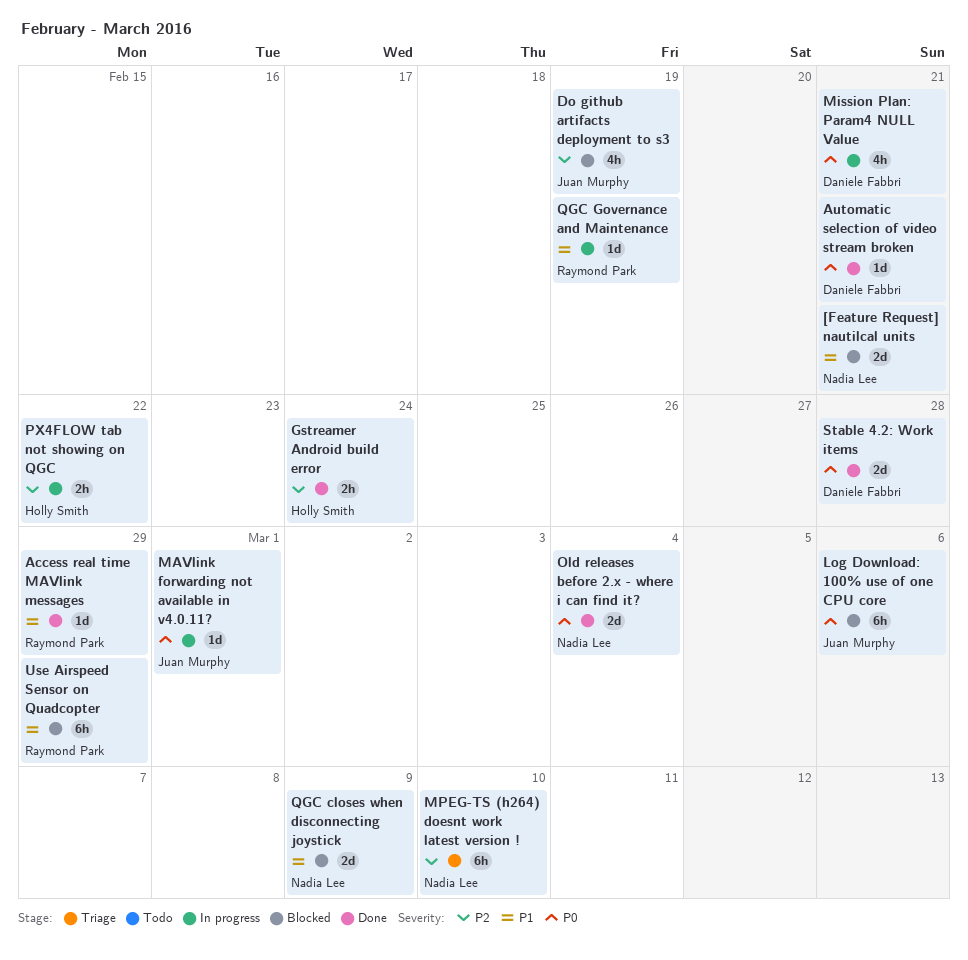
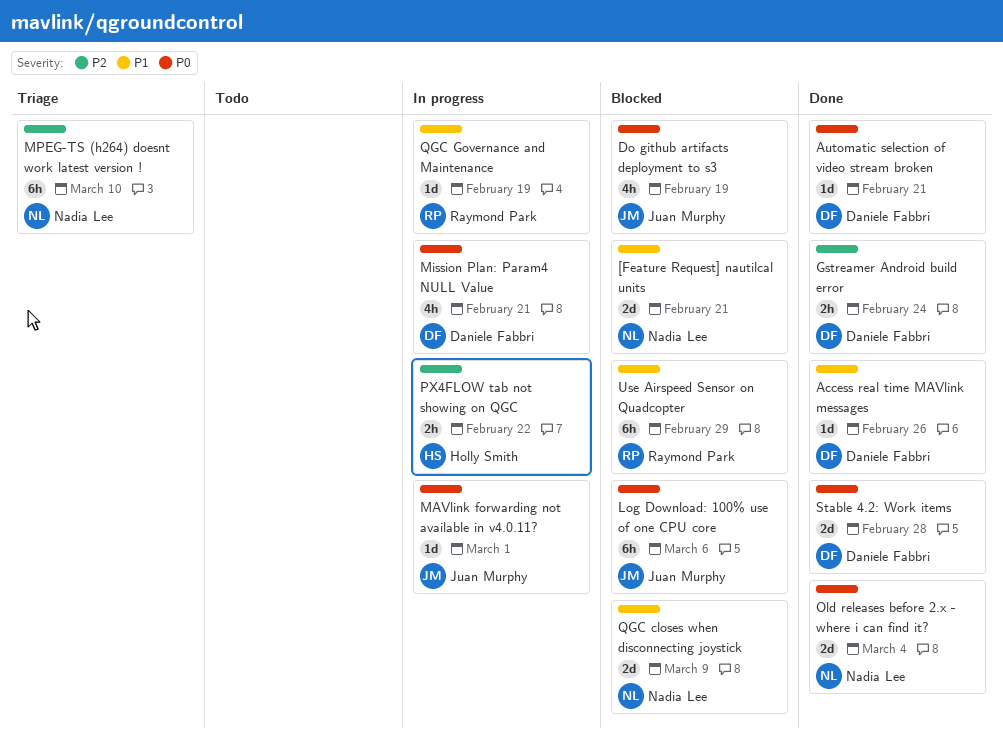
Access real time MAVlink messages, owner: Raymond Park -> Daniele Fabbri
Access real time MAVlink messages, due: Feb 29 -> Feb 26
Do github artifacts deployment to s3, priority: P2 -> P0
Gstreamer Android build error, owner: Holly Smith -> Daniele Fabbri

